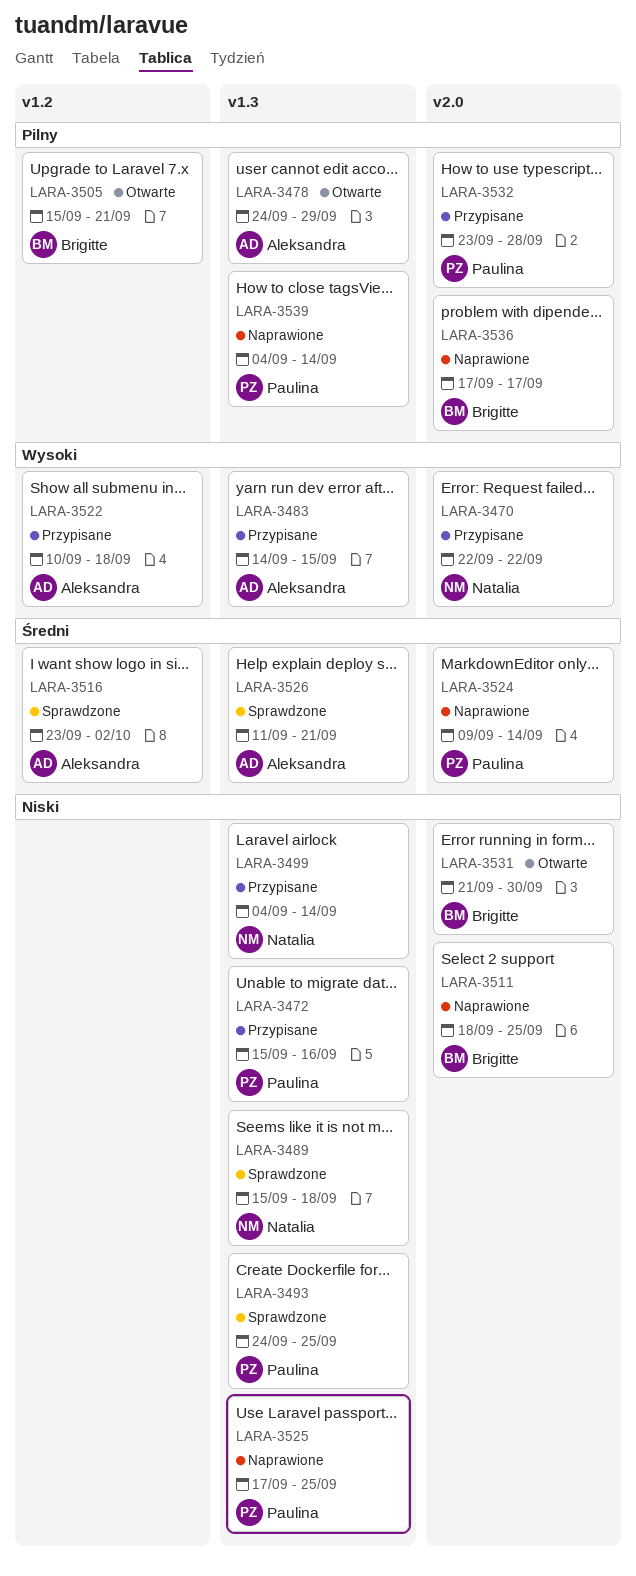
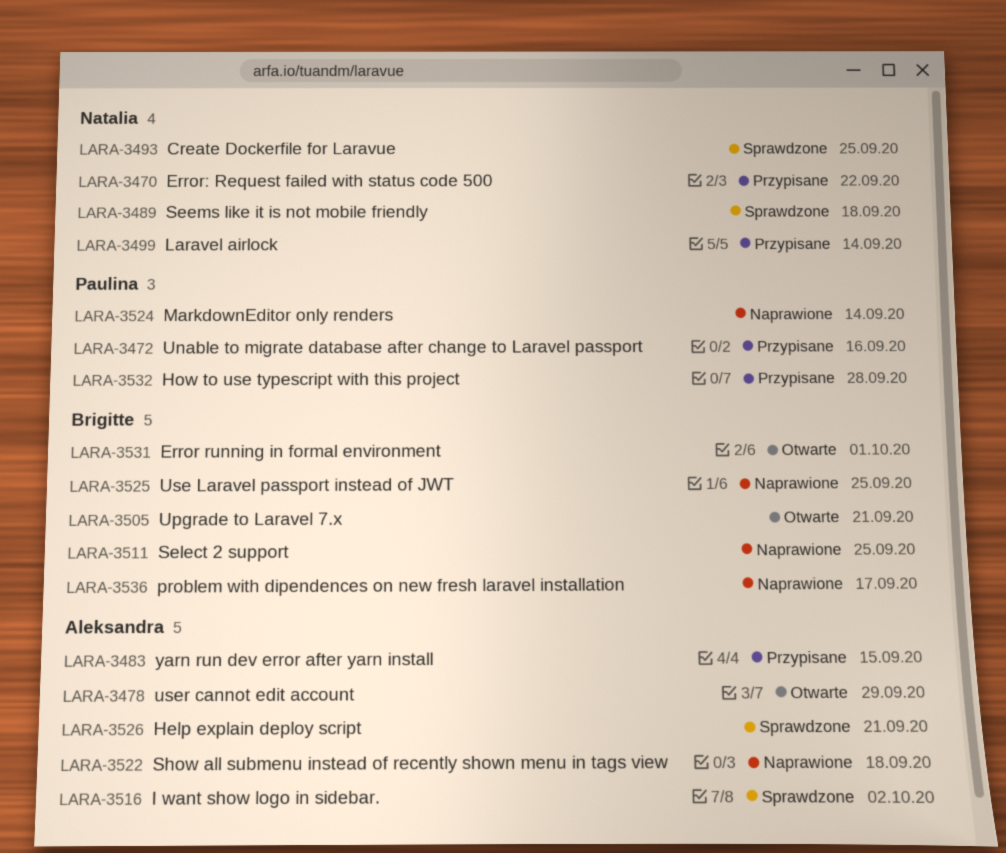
LARA-3493, owner: Paulina -> Natalia
LARA-3522, status: Przypisane -> Naprawione
LARA-3525, owner: Paulina -> Brigitte
LARA-3531, due: Sep 30 -> Oct 1
LARA-3539: present -> none

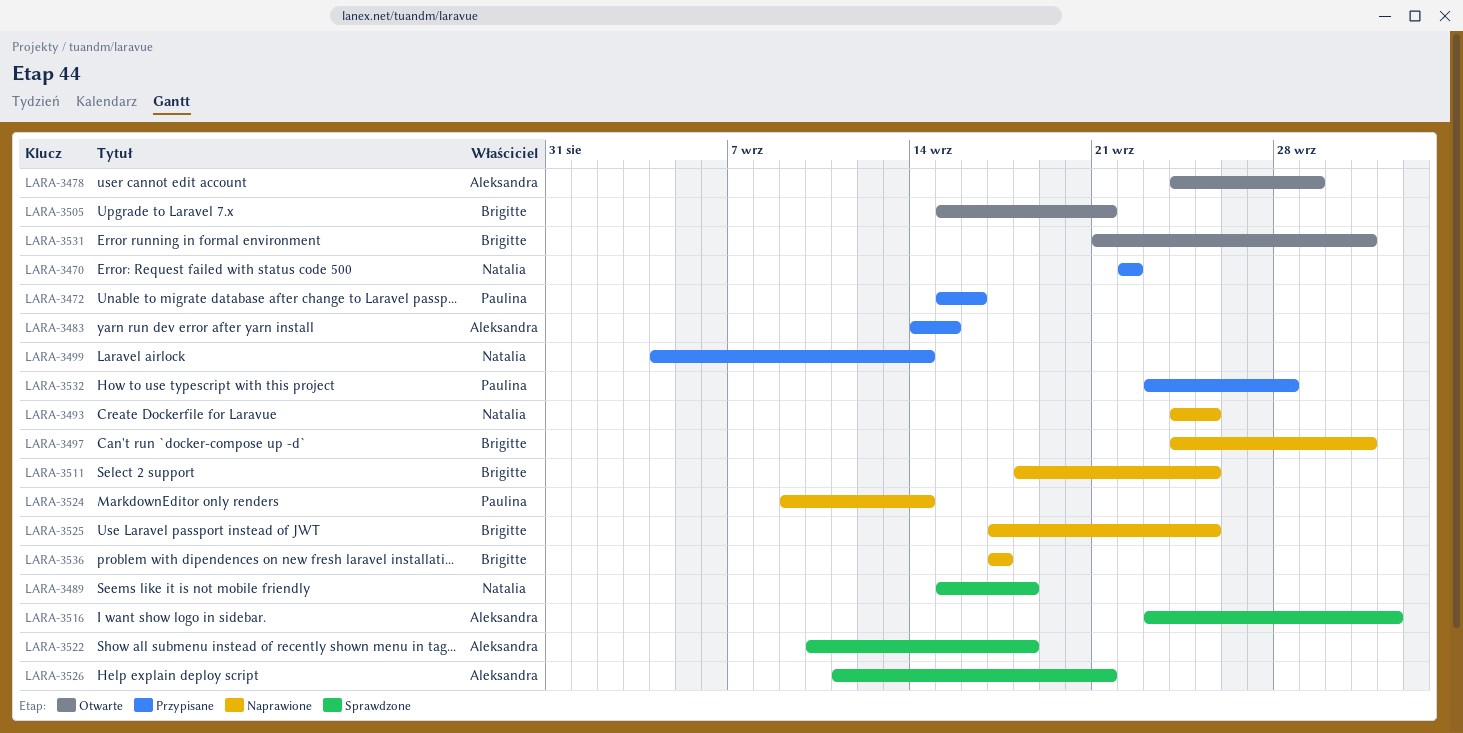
LARA-3493, status: Sprawdzone -> Naprawione
LARA-3497: none -> present
LARA-3522, status: Naprawione -> Sprawdzone

